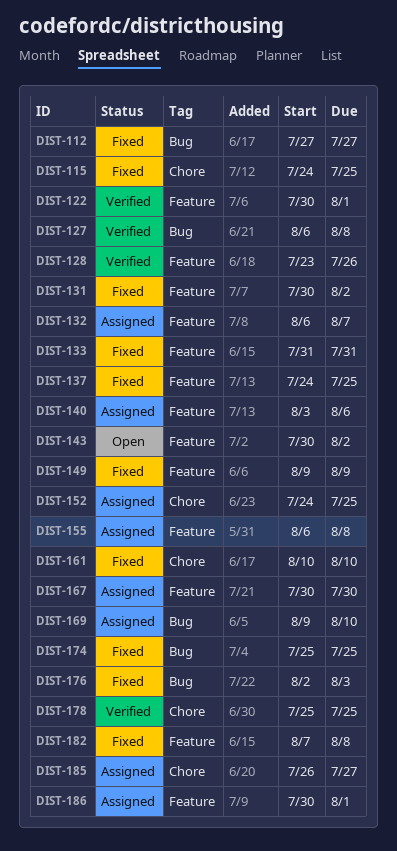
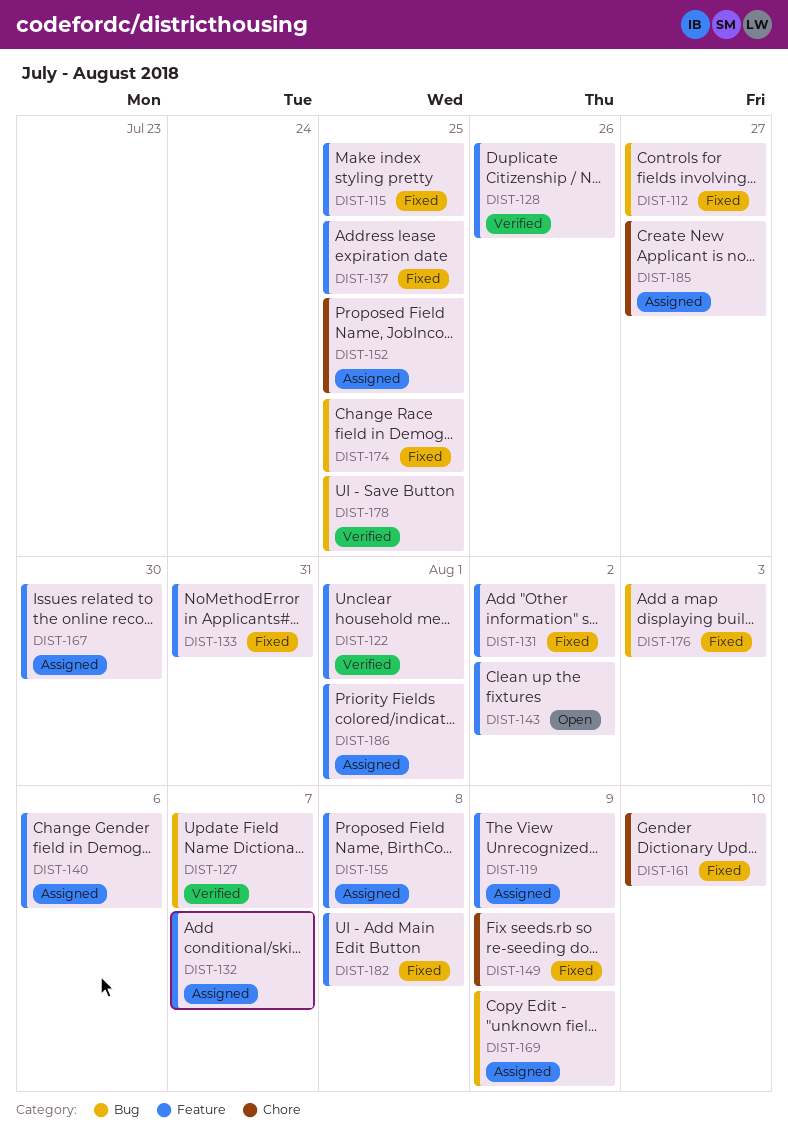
DIST-115, label: Chore -> Feature
DIST-119: none -> present
DIST-127, due: Aug 8 -> Aug 7
DIST-149, label: Feature -> Chore
DIST-169, due: Aug 10 -> Aug 9
DIST-178, label: Chore -> Bug

